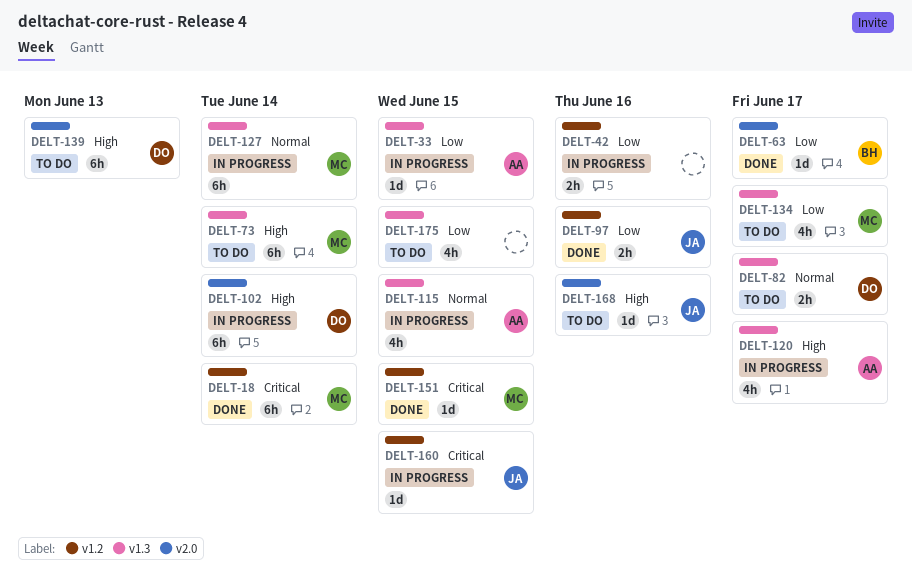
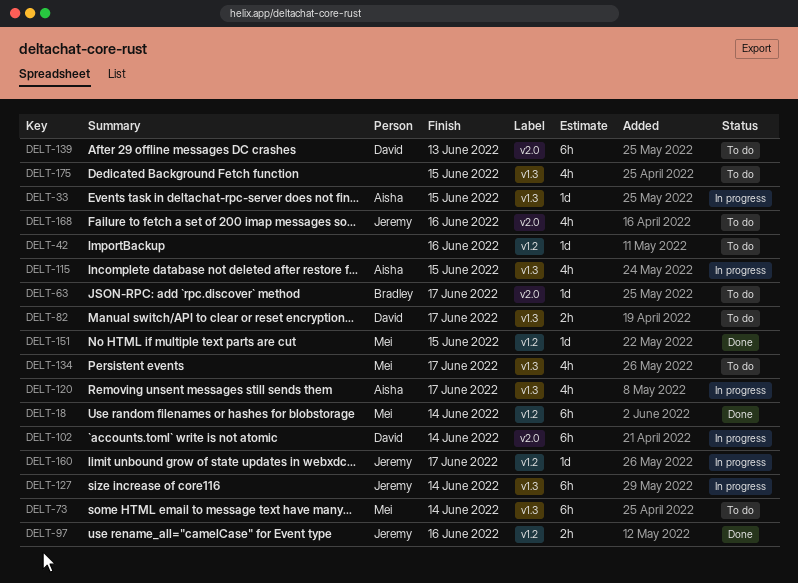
DELT-42, status: In progress -> To do
DELT-42, estimate: 2h -> 1d
DELT-63, status: Done -> To do
DELT-127, owner: Mei -> Jeremy
DELT-160, due: Jun 15 -> Jun 17
DELT-168, estimate: 1d -> 4h

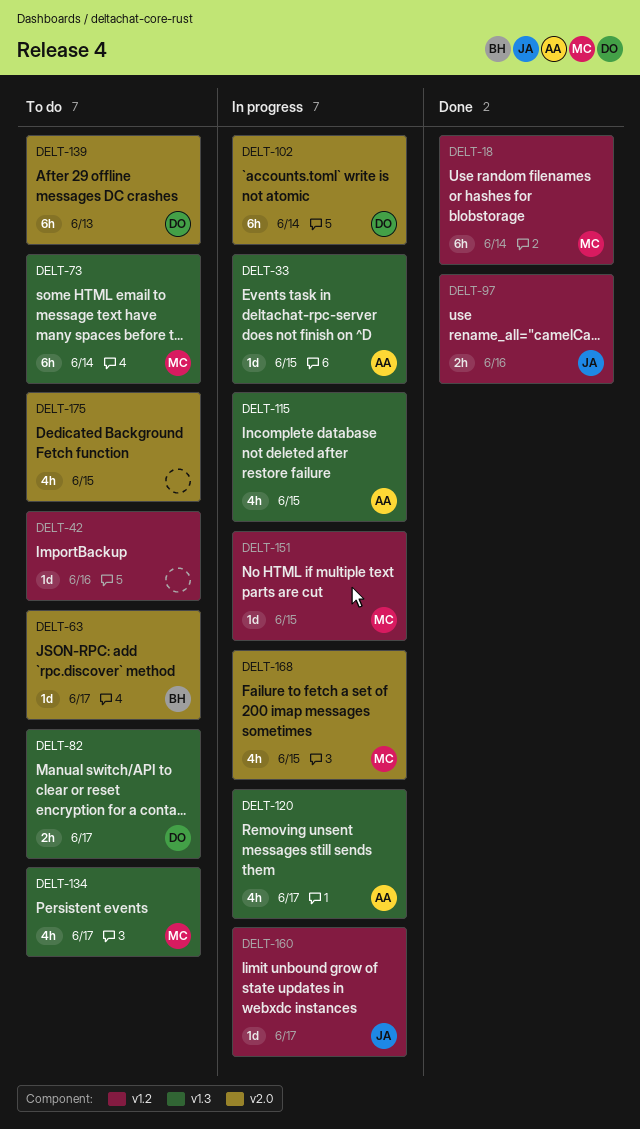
DELT-127: present -> none
DELT-151, status: Done -> In progress
DELT-168, status: To do -> In progress
DELT-168, owner: Jeremy -> Mei
DELT-168, due: Jun 16 -> Jun 15
DELT-175, label: v1.3 -> v2.0

